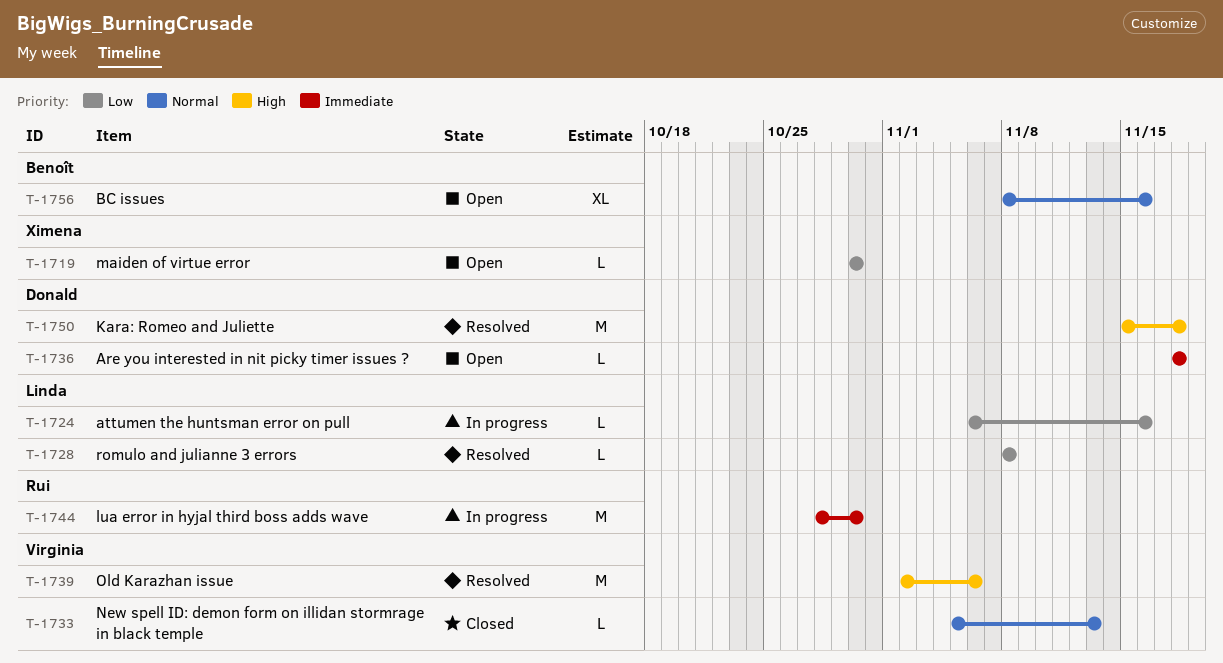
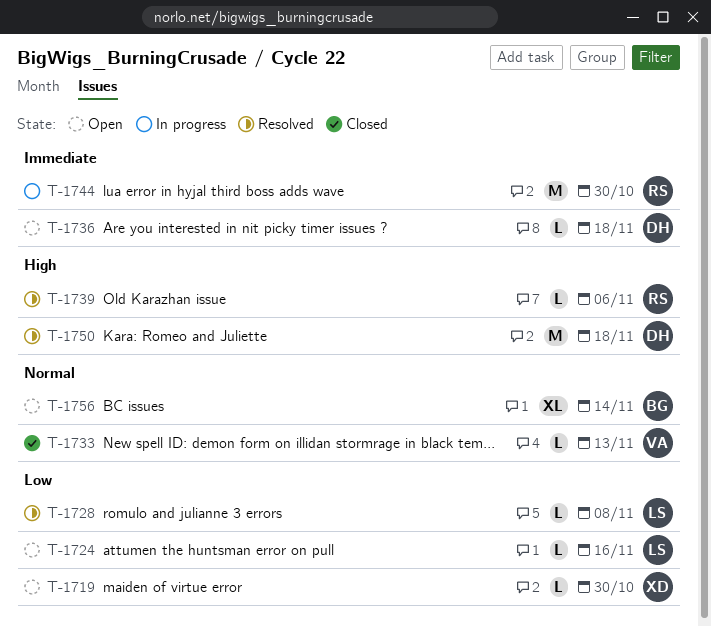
T-1724, status: In progress -> Open
T-1739, owner: Virginia -> Rui
T-1739, estimate: M -> L
T-1756, due: Nov 16 -> Nov 14

